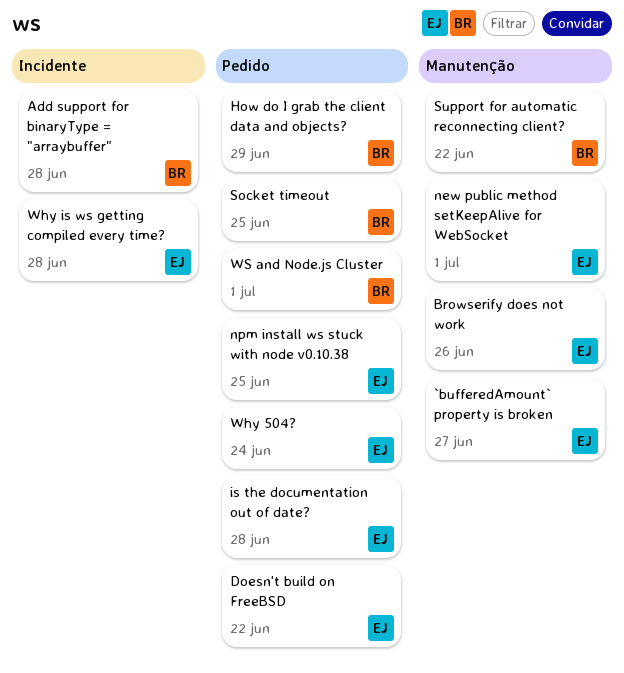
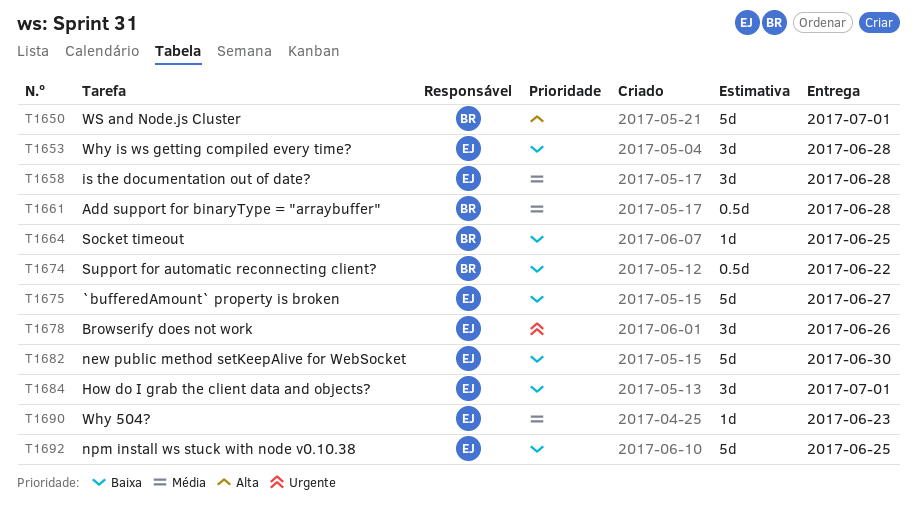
Doesn't build on FreeBSD: present -> none
How do I grab the client data and objects?, owner: BR -> EJ
How do I grab the client data and objects?, due: Jun 29 -> Jul 1
new public method setKeepAlive for WebSocket, due: Jul 1 -> Jun 30
Why 504?, due: Jun 24 -> Jun 23

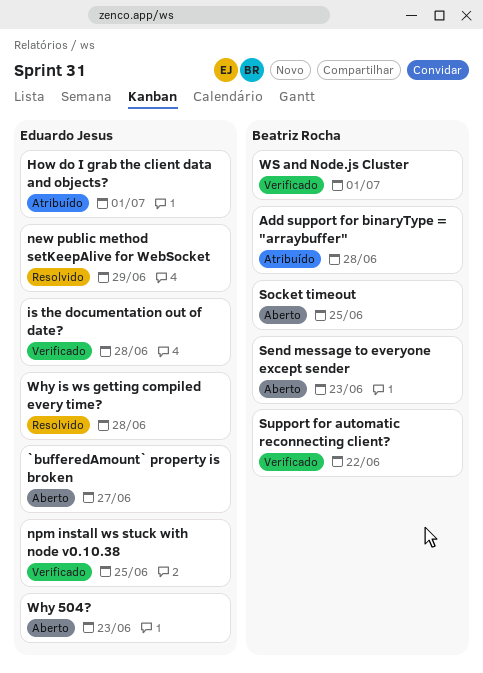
Browserify does not work: present -> none
new public method setKeepAlive for WebSocket, due: Jun 30 -> Jun 29
Send message to everyone except sender: none -> present

